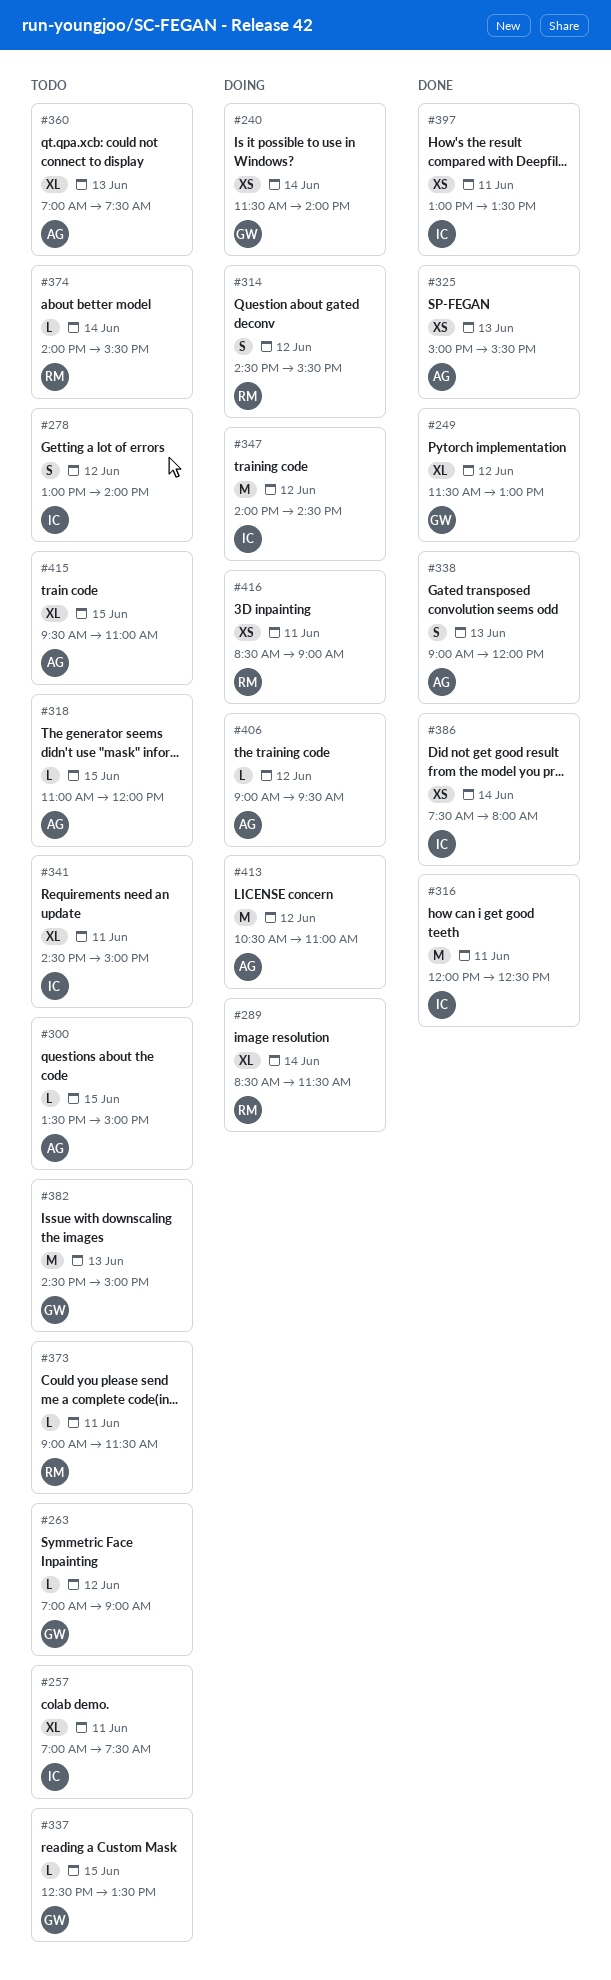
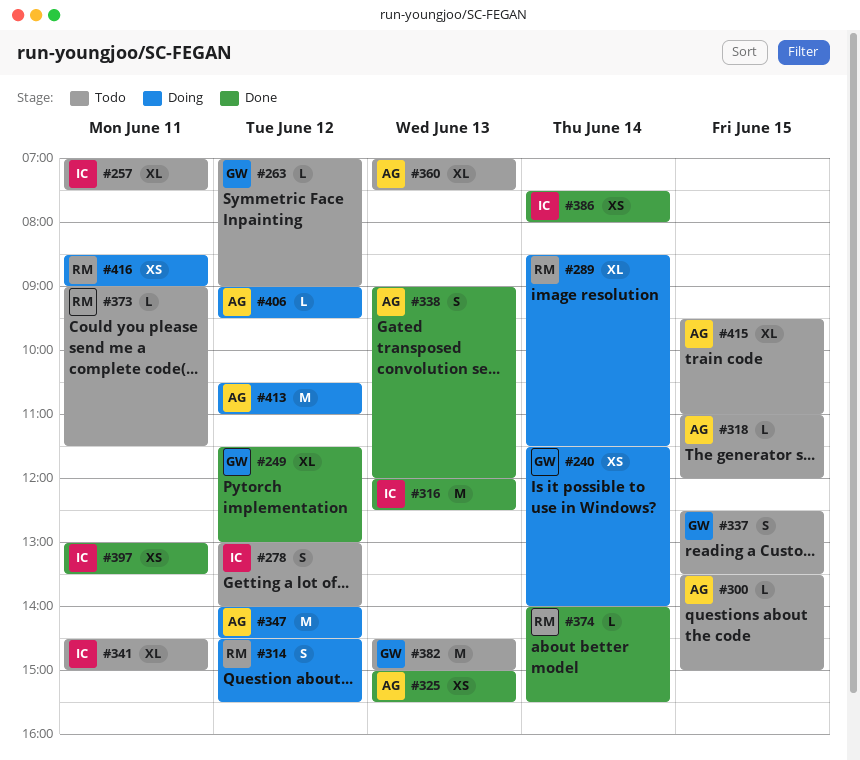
#316, day: Jun 11 -> Jun 13
#337, estimate: L -> S
#347, owner: IC -> AG
#374, status: Todo -> Done

